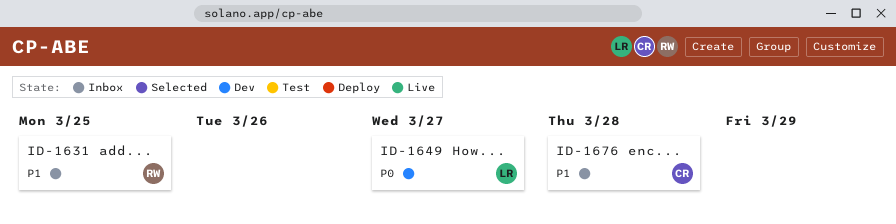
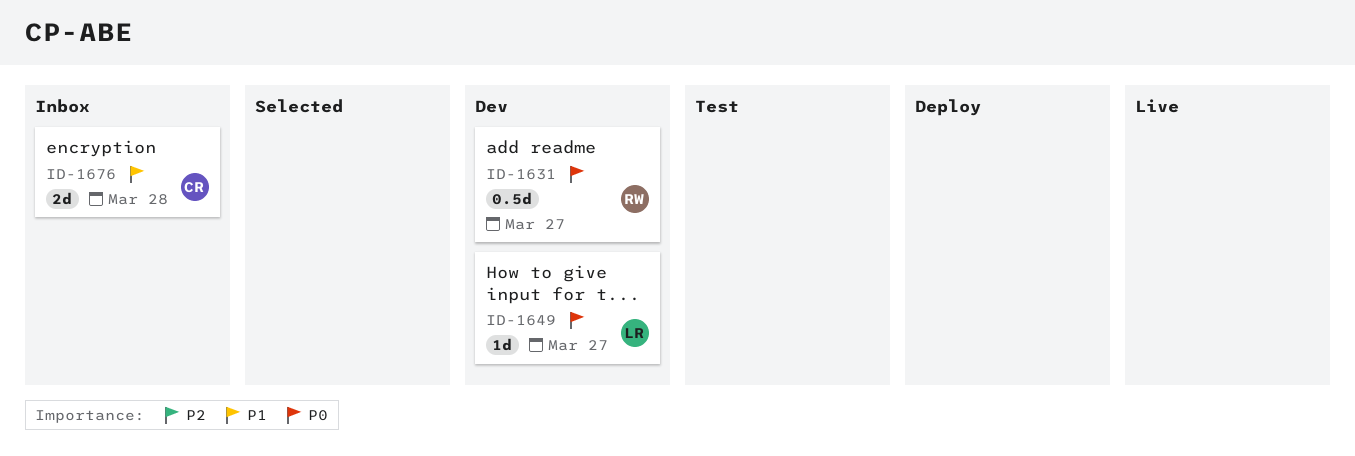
ID-1631, status: Inbox -> Dev
ID-1631, priority: P1 -> P0
ID-1631, due: Mar 25 -> Mar 27

